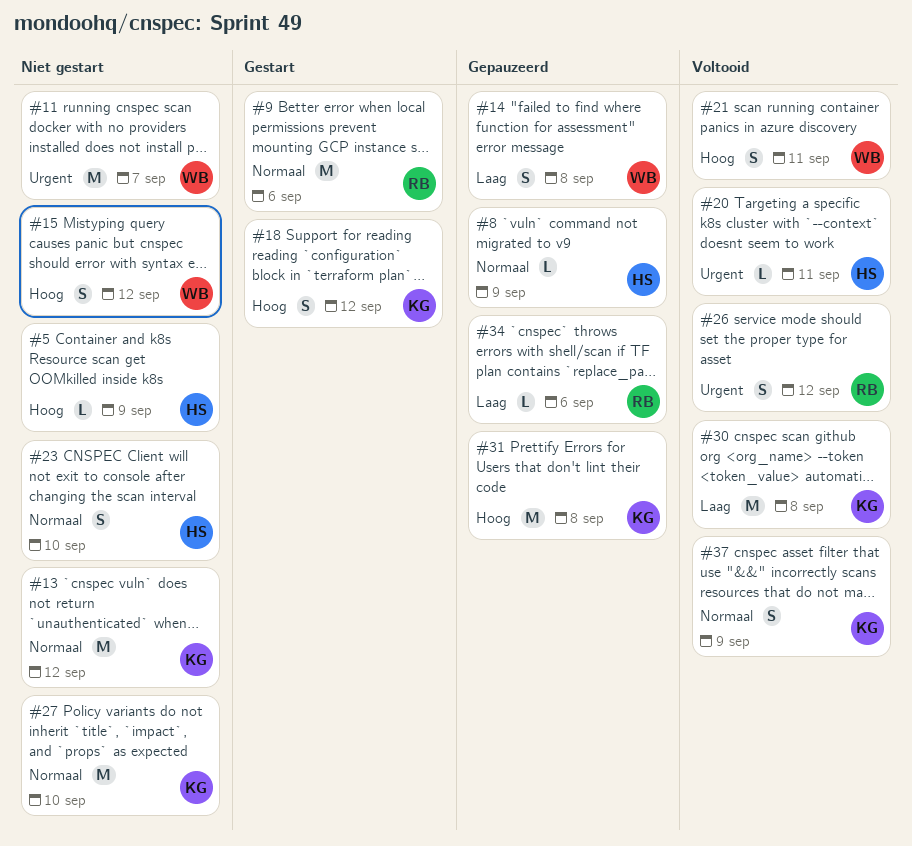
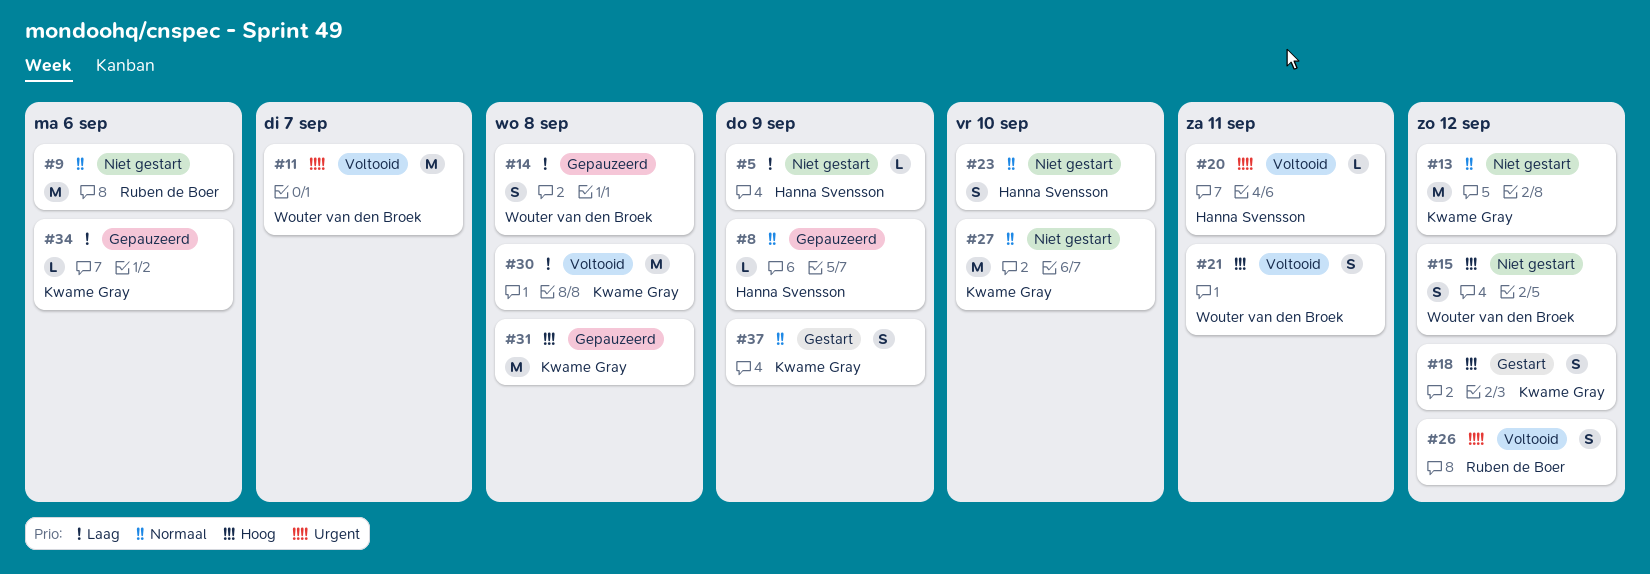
#5, priority: Hoog -> Laag
#9, status: Gestart -> Niet gestart
#11, status: Niet gestart -> Voltooid
#34, owner: Ruben de Boer -> Kwame Gray
#37, status: Voltooid -> Gestart

